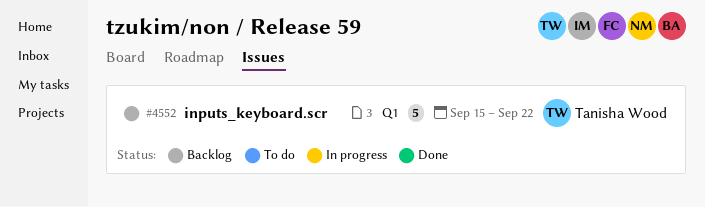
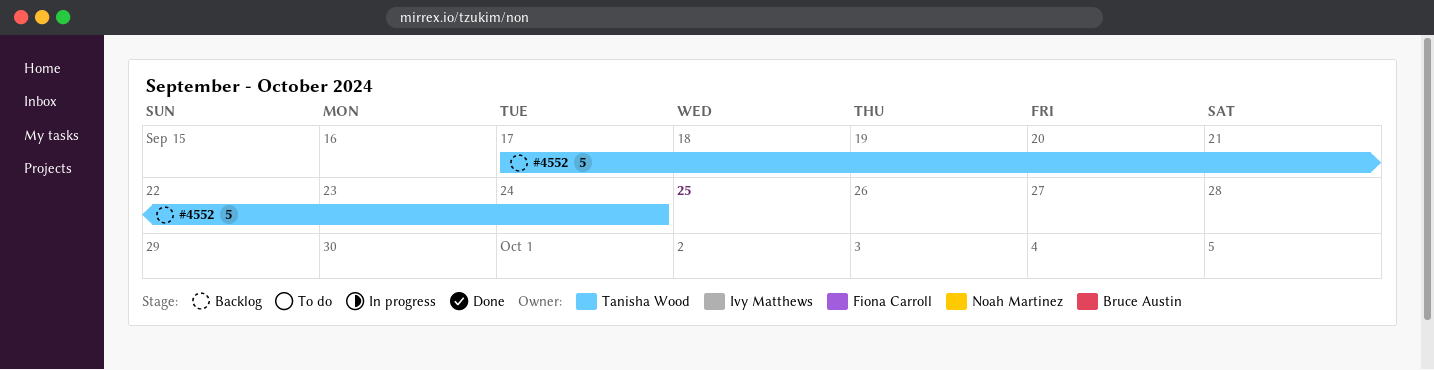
#4552, start: Sep 15 -> Sep 17
#4552, due: Sep 22 -> Sep 24

